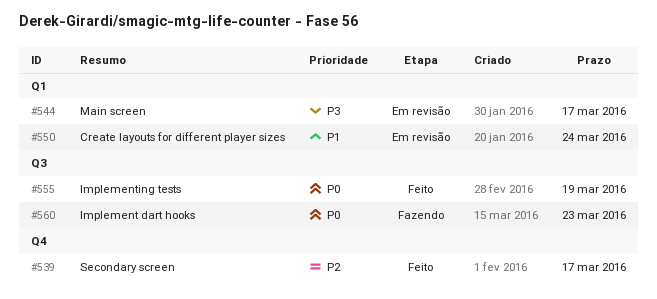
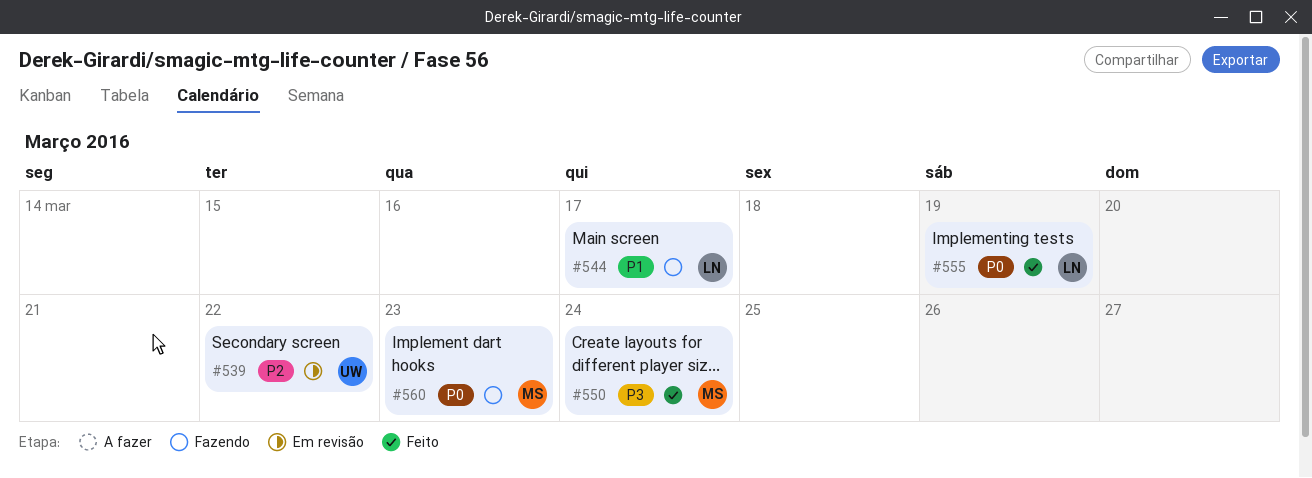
#539, status: Feito -> Em revisão
#539, due: Mar 17 -> Mar 22
#544, status: Em revisão -> Fazendo
#544, priority: P3 -> P1
#550, status: Em revisão -> Feito
#550, priority: P1 -> P3

